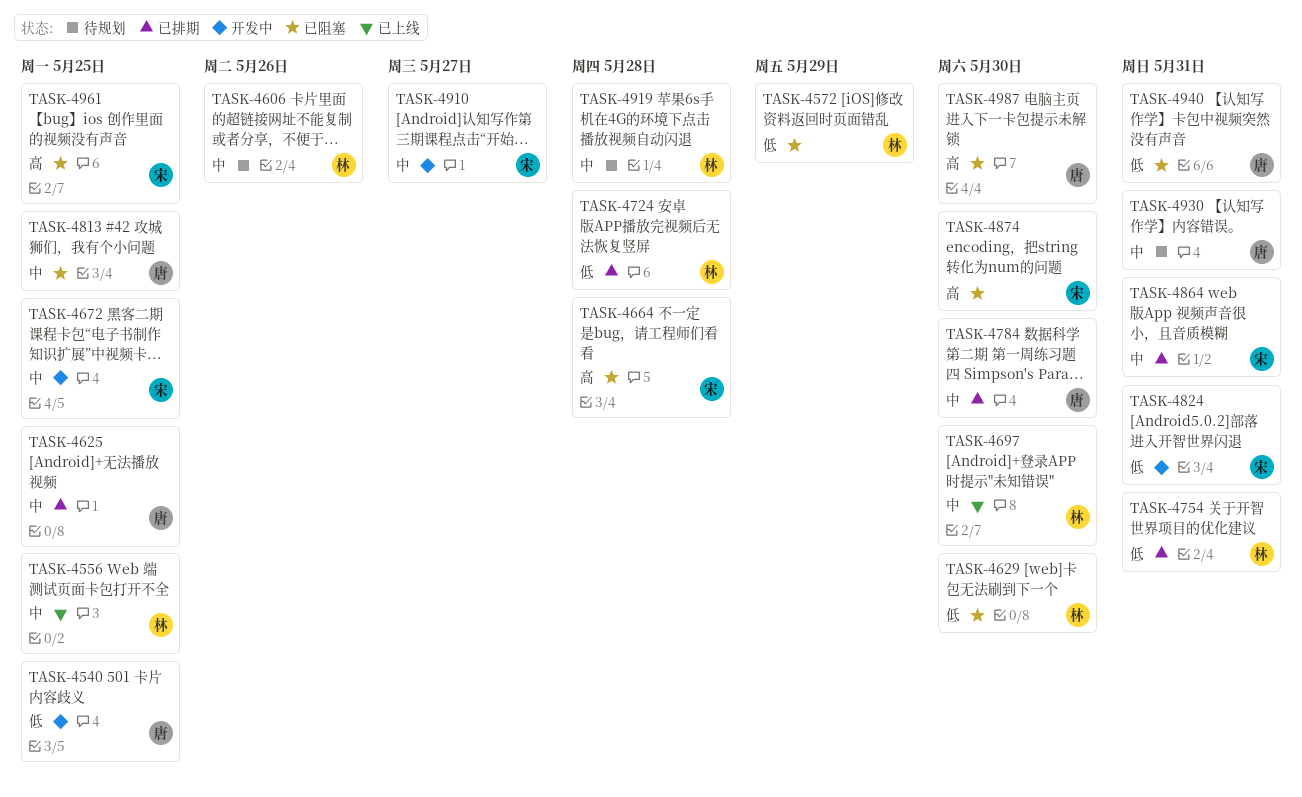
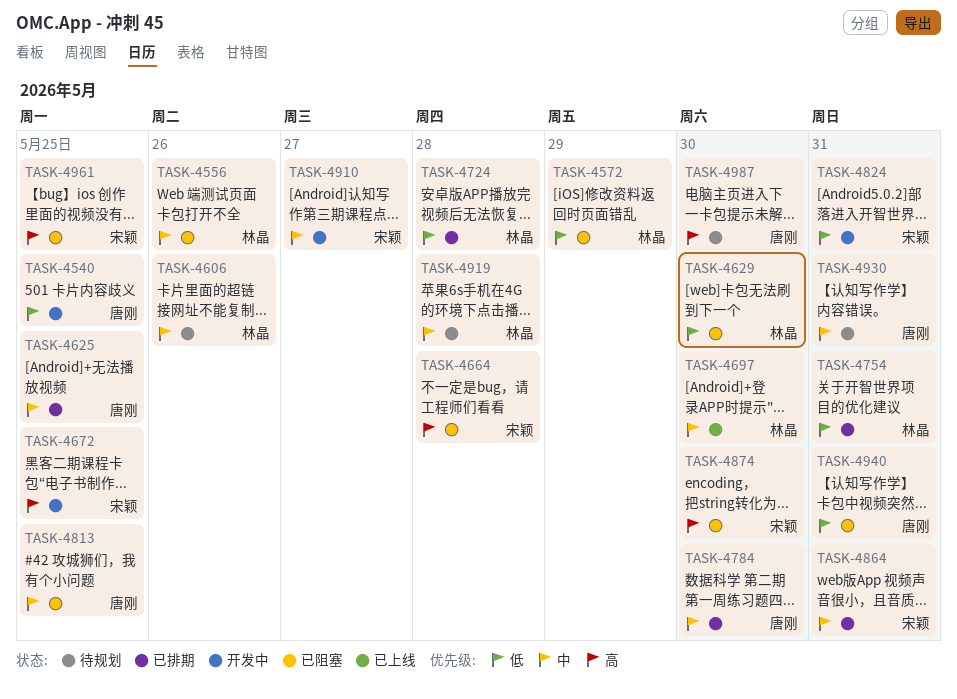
TASK-4556, status: 已上线 -> 已阻塞
TASK-4556, due: May 25 -> May 26
TASK-4672, priority: 中 -> 高
TASK-4987, status: 已阻塞 -> 待规划

